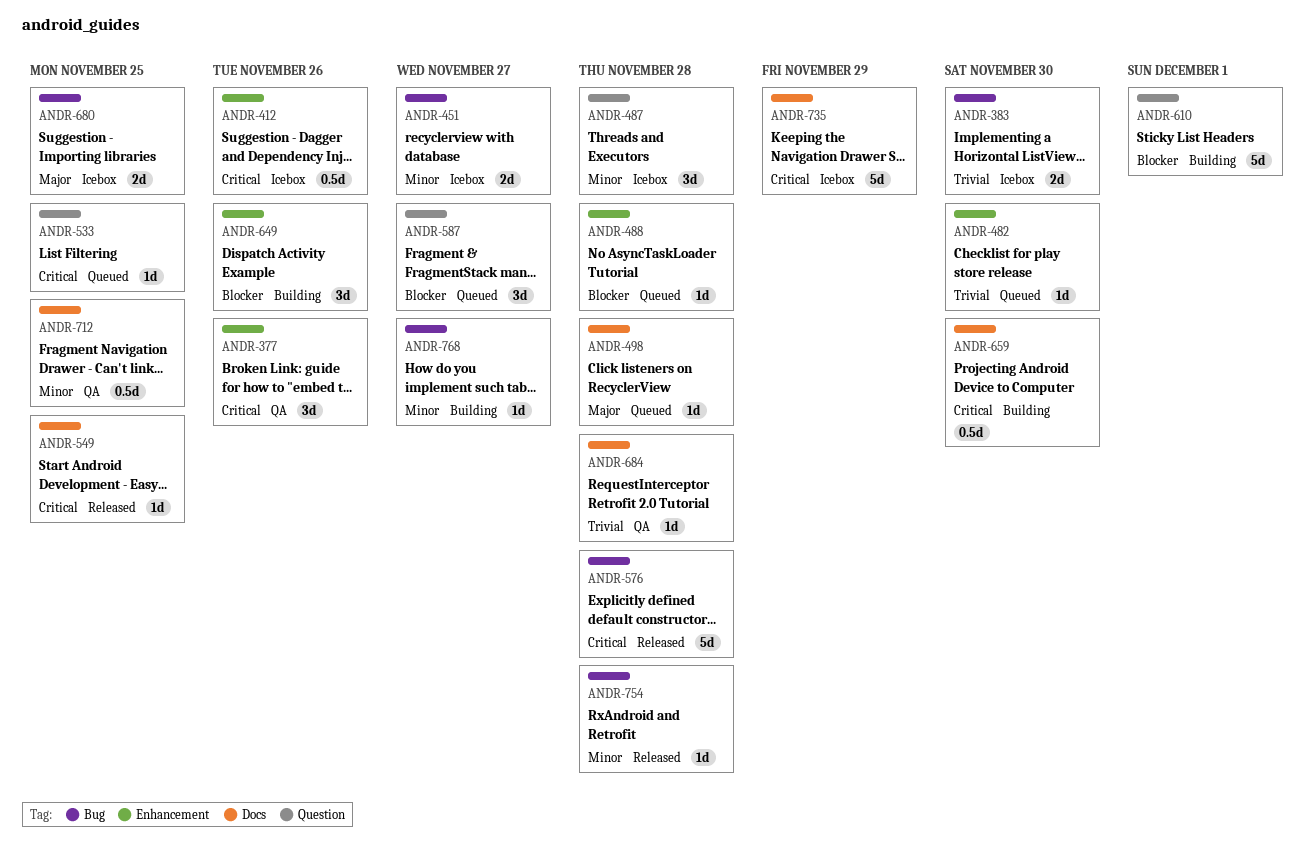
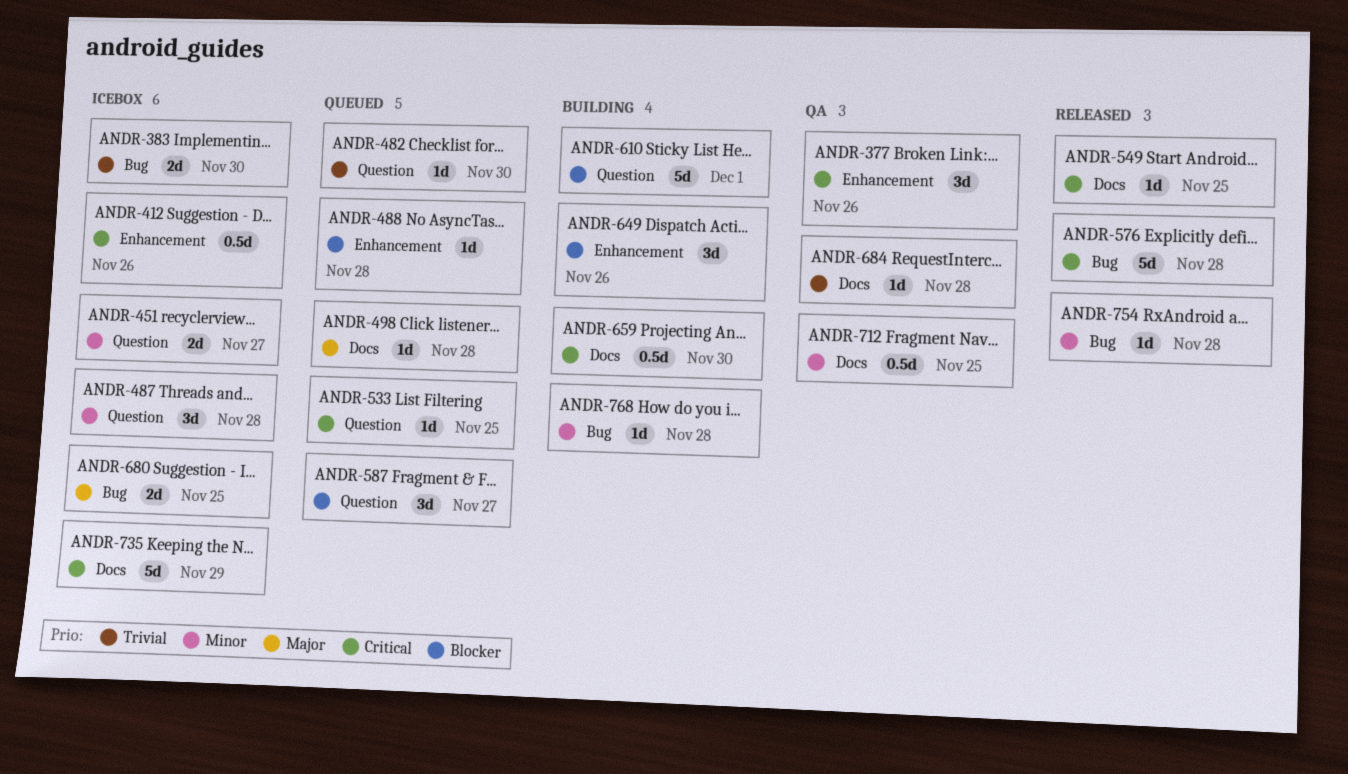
ANDR-451, label: Bug -> Question
ANDR-482, label: Enhancement -> Question
ANDR-768, due: Nov 27 -> Nov 28

